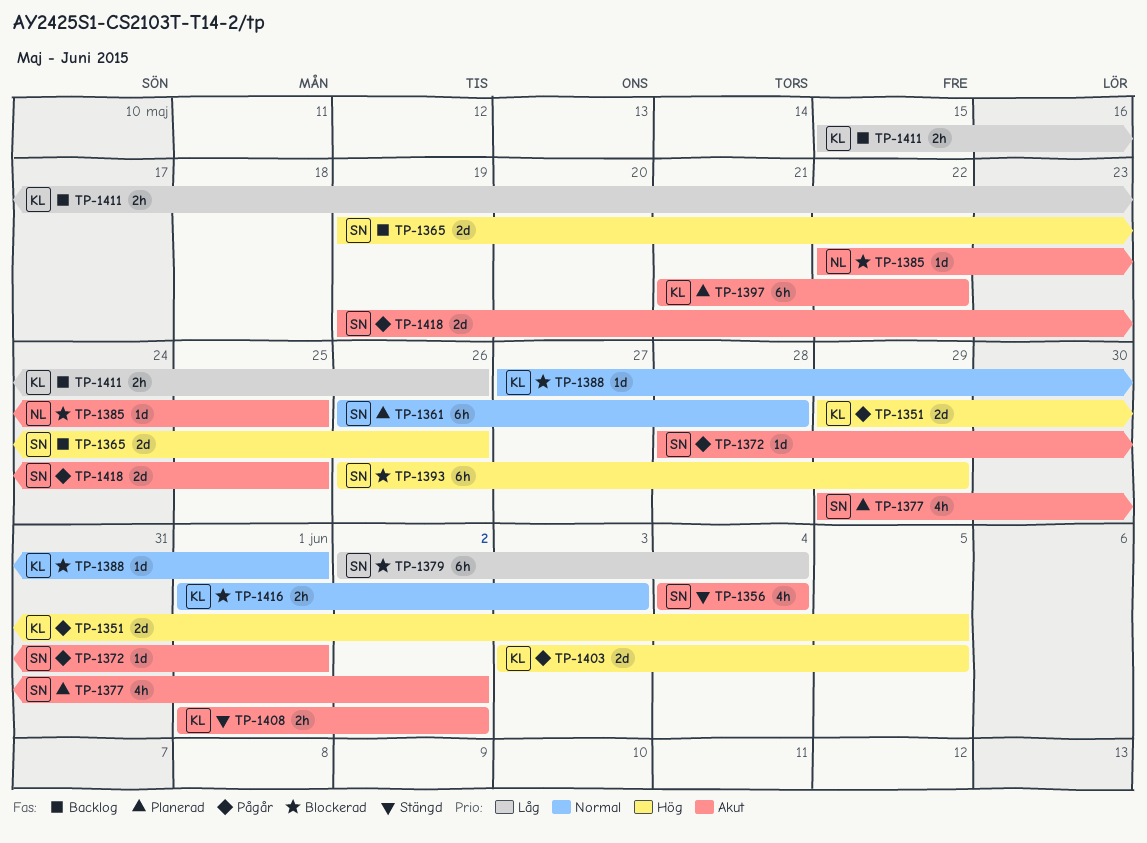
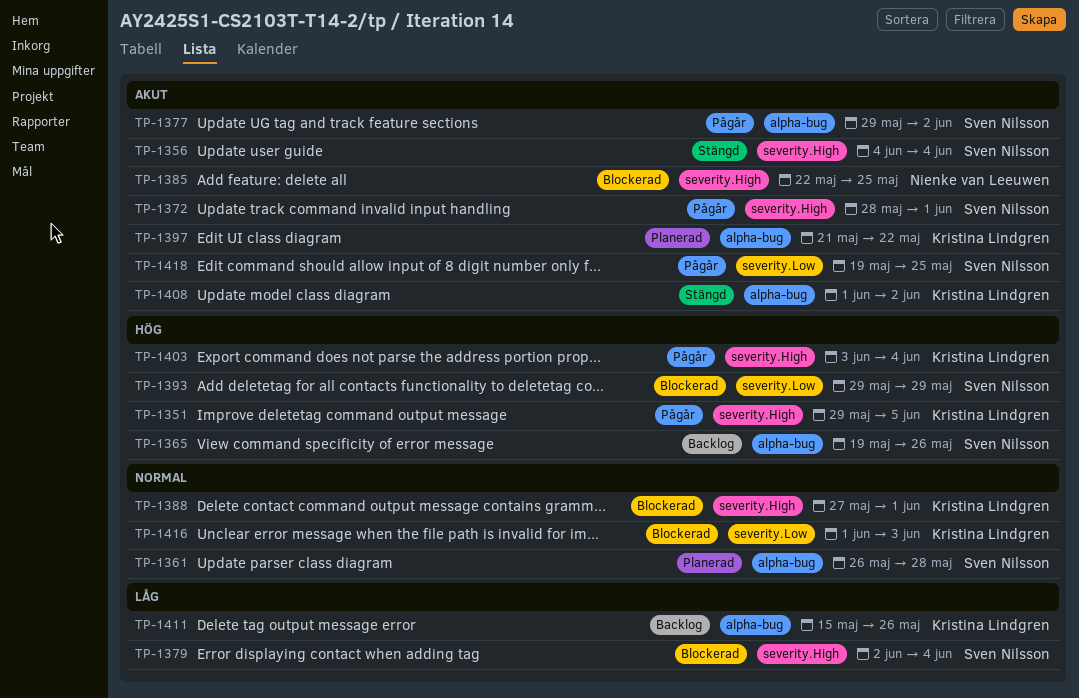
TP-1377, status: Planerad -> Pågår
TP-1393, start: May 26 -> May 29
TP-1403, due: Jun 5 -> Jun 4

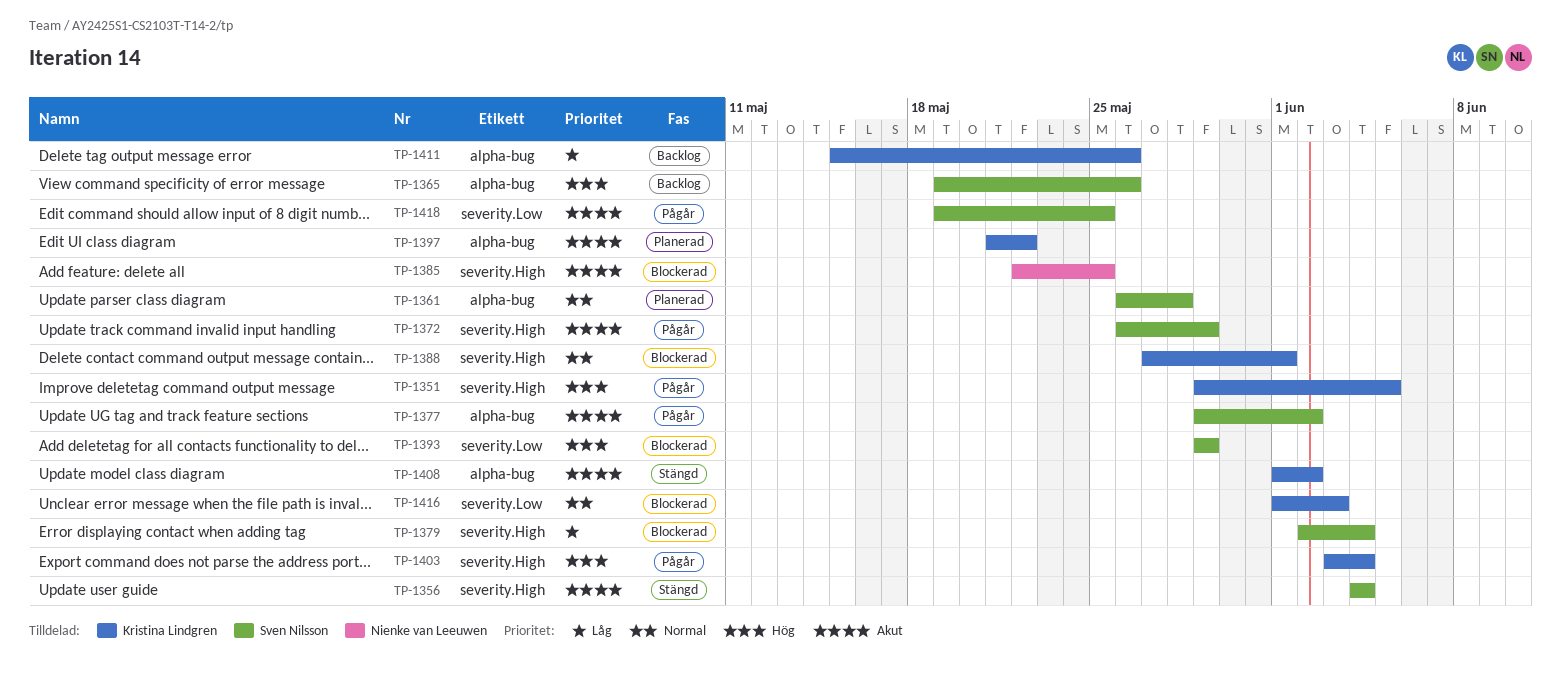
TP-1372, start: May 28 -> May 26
TP-1372, due: Jun 1 -> May 29

